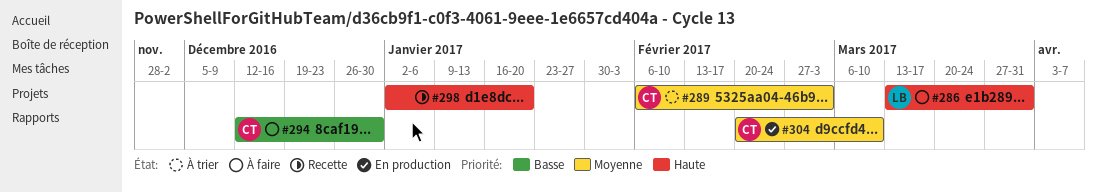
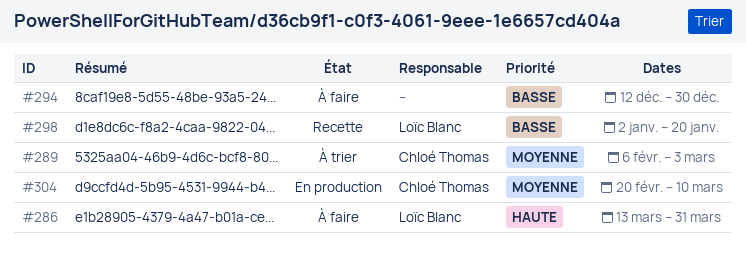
#294, owner: Chloé Thomas -> none
#298, owner: none -> Loïc Blanc
#298, priority: Haute -> Basse

